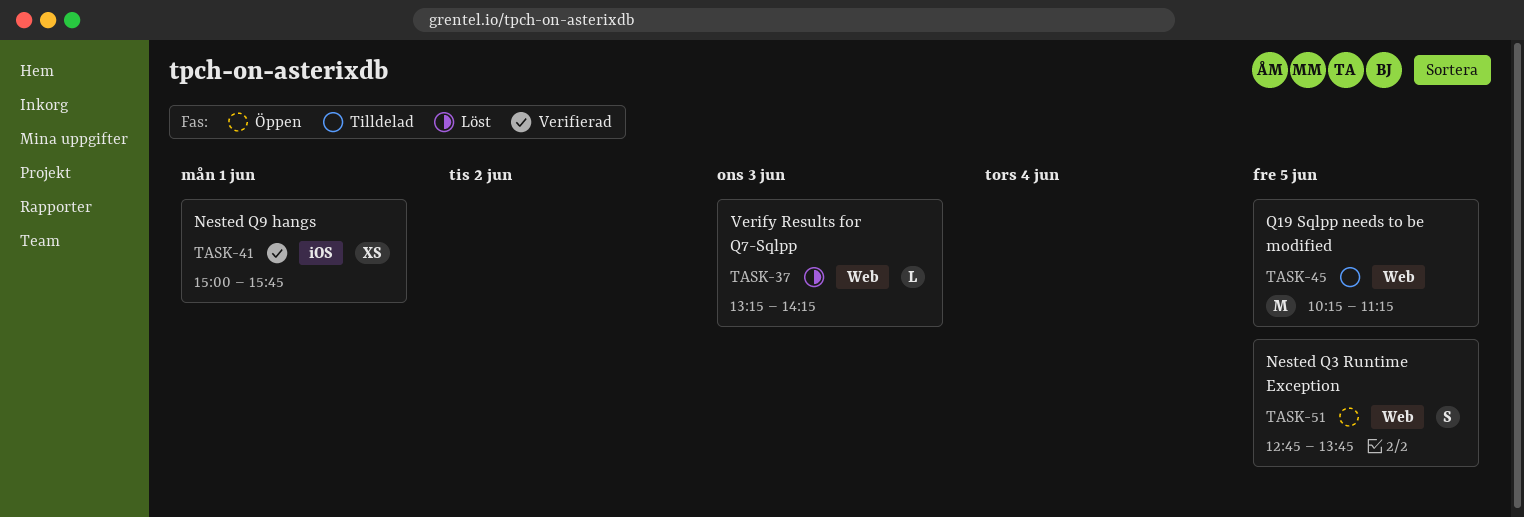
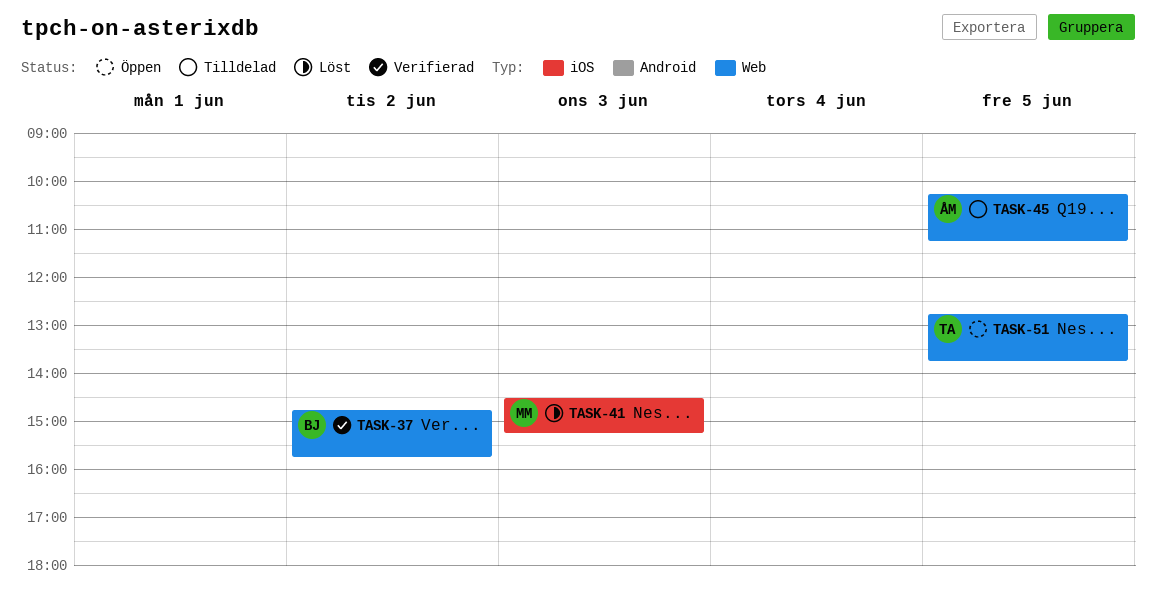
TASK-37, status: Löst -> Verifierad
TASK-37, day: Jun 3 -> Jun 2
TASK-37, begins: 13:15 -> 14:45
TASK-37, ends: 14:15 -> 15:45
TASK-41, status: Verifierad -> Löst
TASK-41, day: Jun 1 -> Jun 3
TASK-41, begins: 15:00 -> 14:30
TASK-41, ends: 15:45 -> 15:15

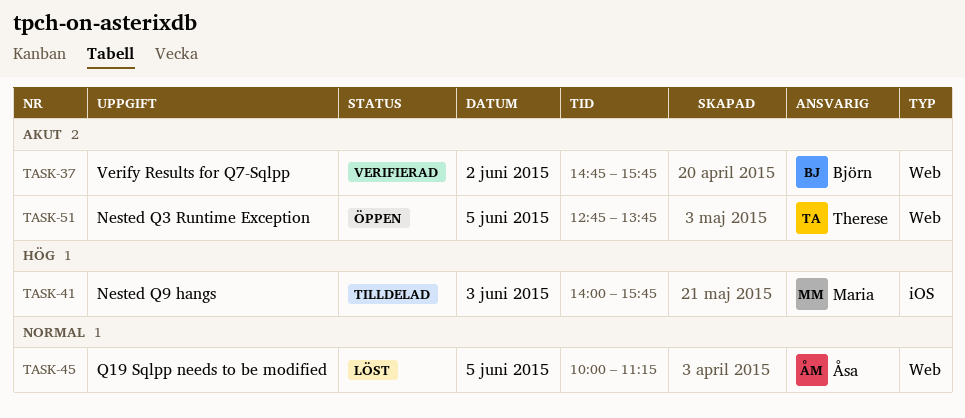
TASK-41, status: Löst -> Tilldelad
TASK-41, begins: 14:30 -> 14:00
TASK-41, ends: 15:15 -> 15:45
TASK-45, status: Tilldelad -> Löst
TASK-45, begins: 10:15 -> 10:00

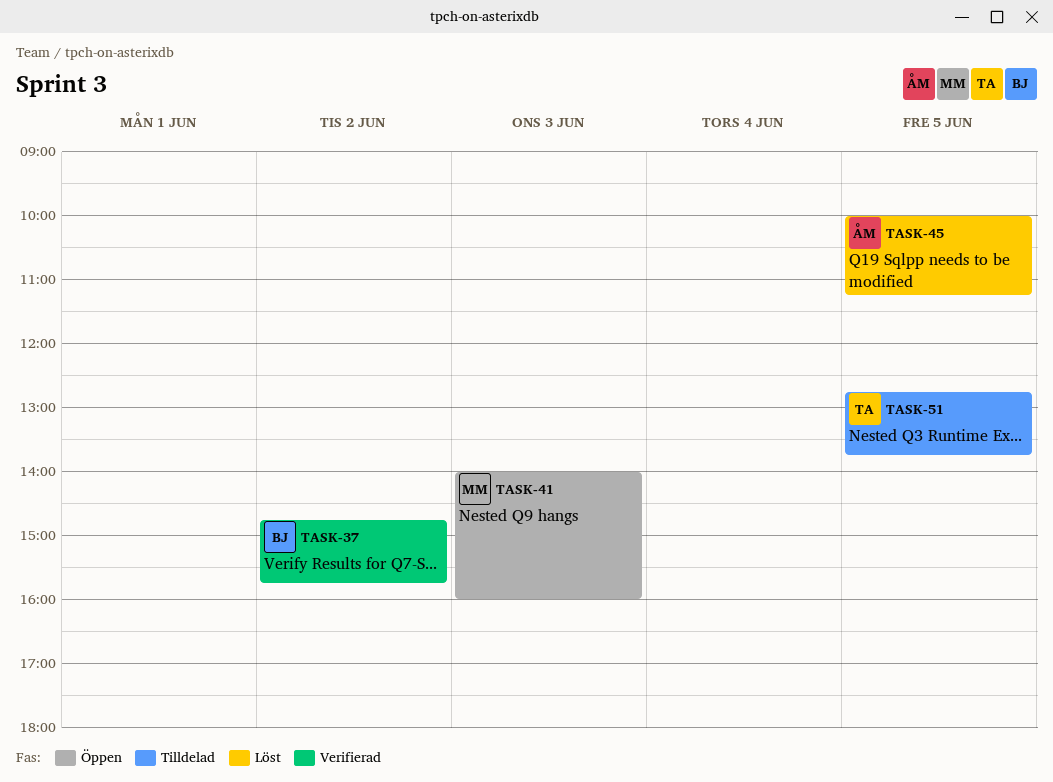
TASK-41, status: Tilldelad -> Öppen
TASK-41, ends: 15:45 -> 16:00
TASK-51, status: Öppen -> Tilldelad

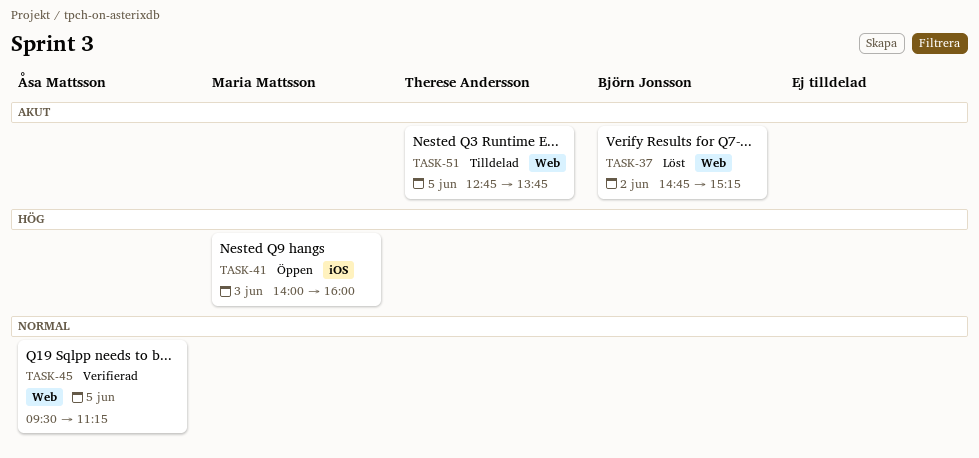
TASK-37, status: Verifierad -> Löst
TASK-37, ends: 15:45 -> 15:15
TASK-45, status: Löst -> Verifierad
TASK-45, begins: 10:00 -> 09:30

